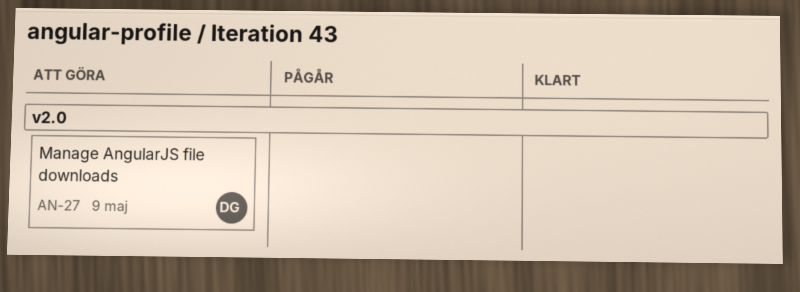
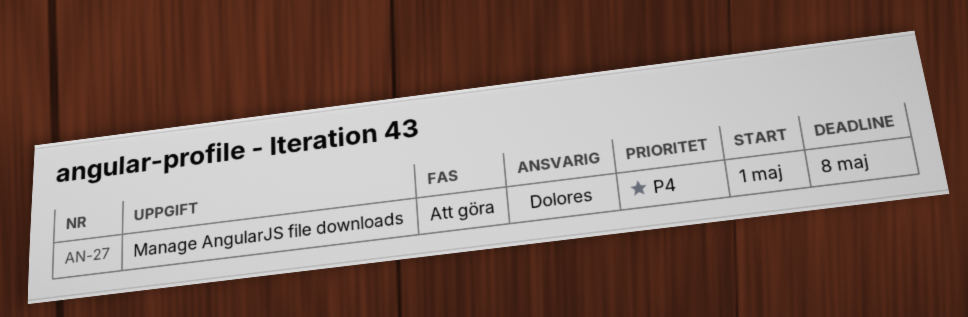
AN-27, due: May 9 -> May 8

